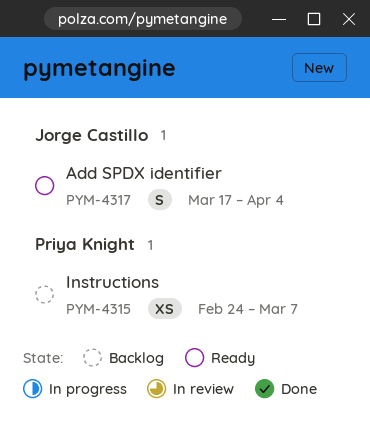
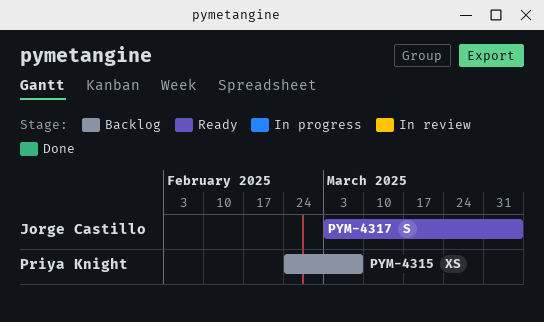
PYM-4317, start: Mar 17 -> Mar 3

